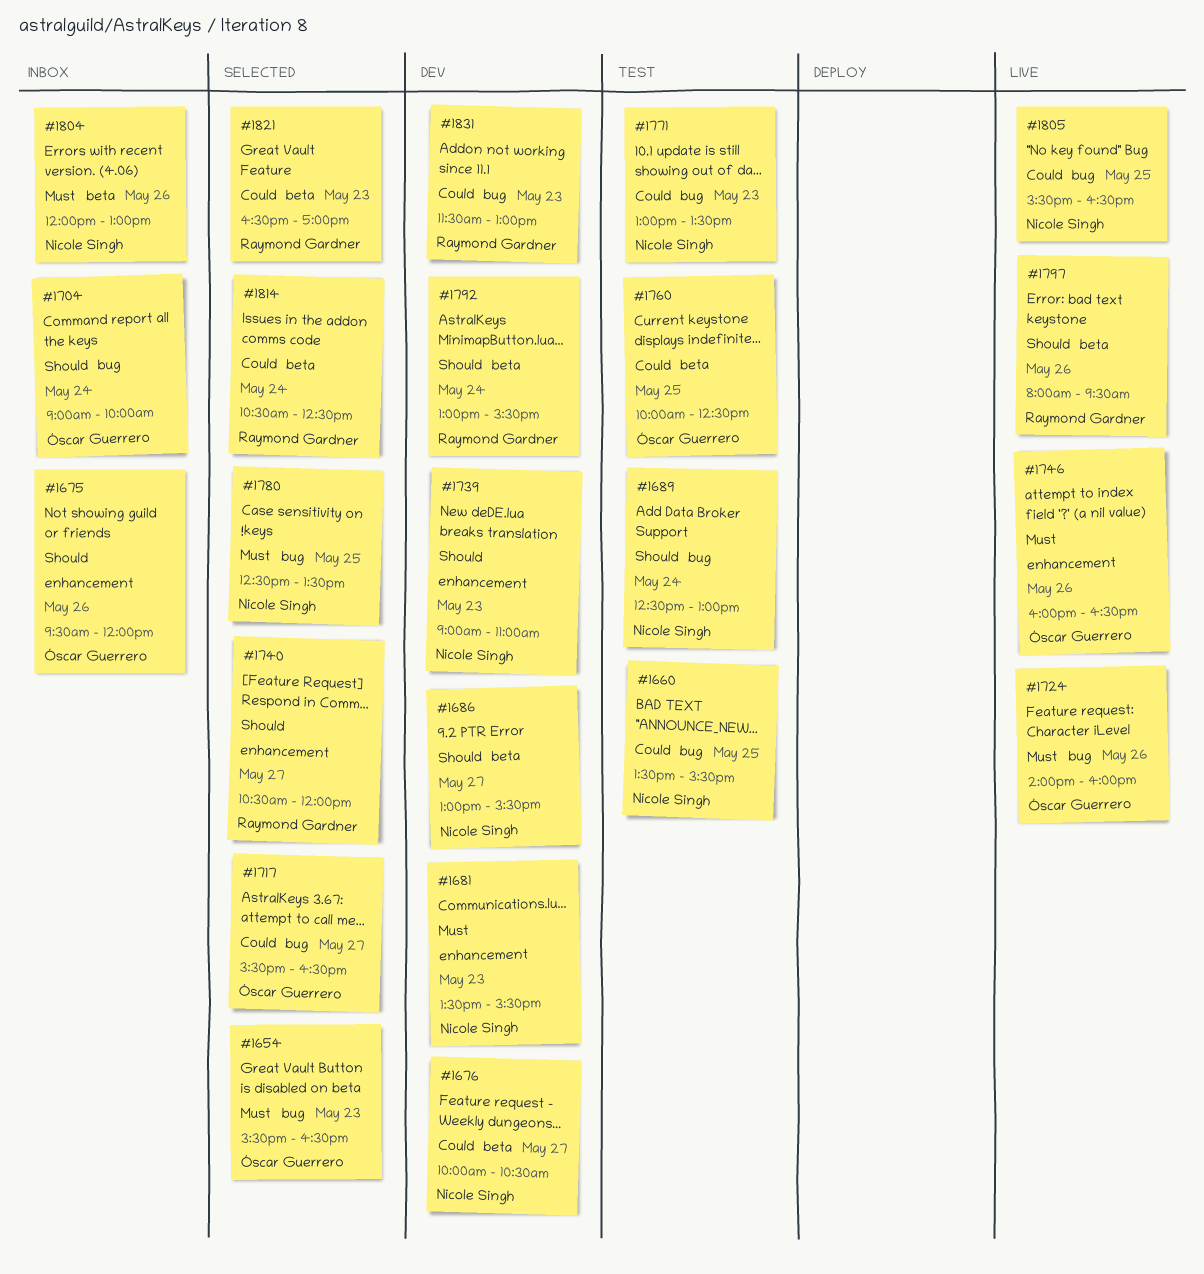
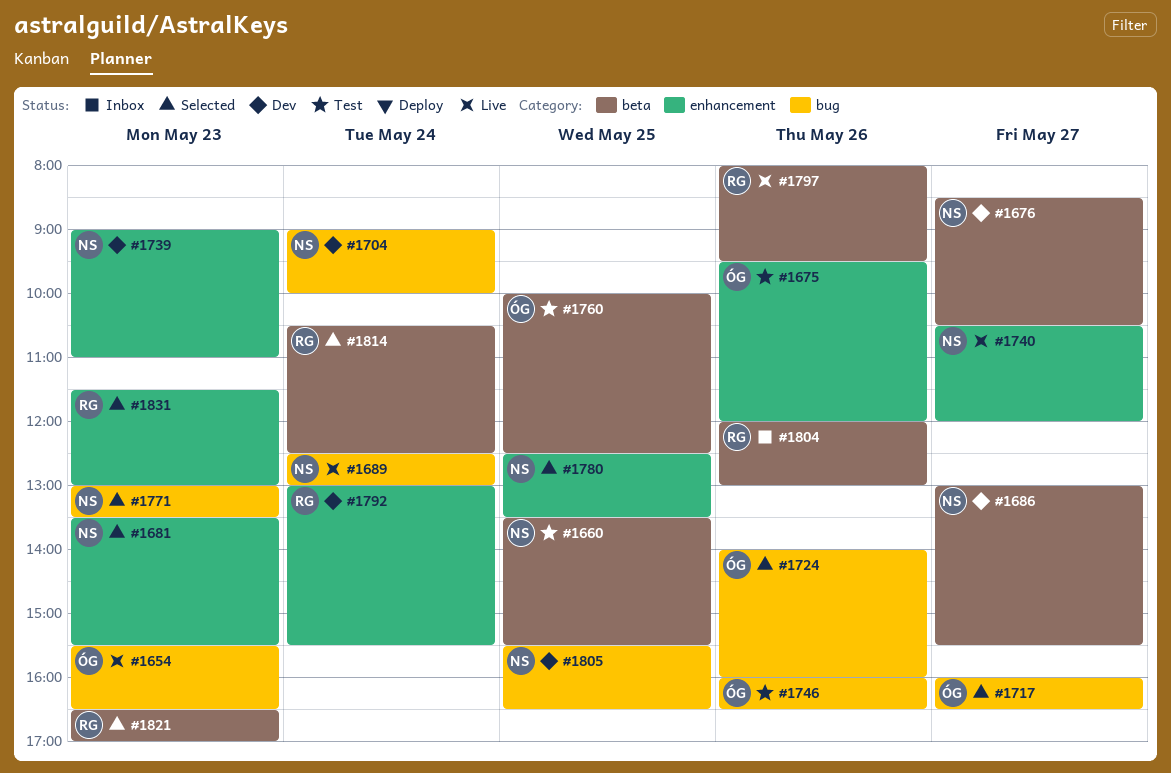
#1654, status: Selected -> Live
#1660, label: bug -> beta
#1675, status: Inbox -> Test
#1676, begins: 10:00 -> 08:30
#1681, status: Dev -> Selected
#1689, status: Test -> Live
#1704, status: Inbox -> Dev
#1704, owner: Óscar Guerrero -> Nicole Singh
#1717, begins: 15:30 -> 16:00
#1724, status: Live -> Selected
#1740, status: Selected -> Live
#1740, owner: Raymond Gardner -> Nicole Singh
#1746, status: Live -> Test
#1746, label: enhancement -> bug
#1771, status: Test -> Selected
#1780, label: bug -> enhancement
#1792, label: beta -> enhancement
#1804, owner: Nicole Singh -> Raymond Gardner
#1805, status: Live -> Dev
#1831, status: Dev -> Selected
#1831, label: bug -> enhancement

